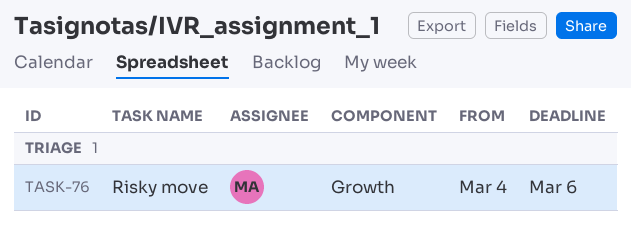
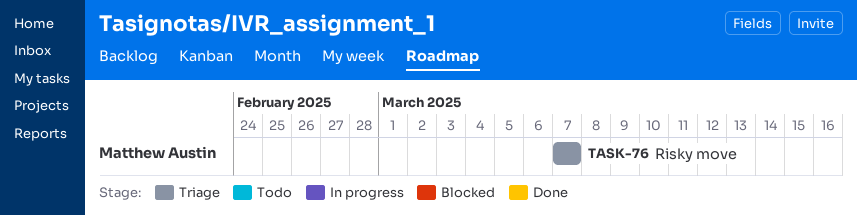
TASK-76, start: Mar 4 -> Mar 7
TASK-76, due: Mar 6 -> Mar 7

